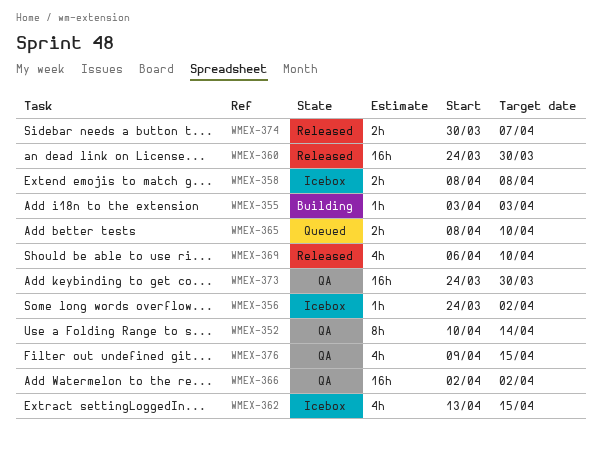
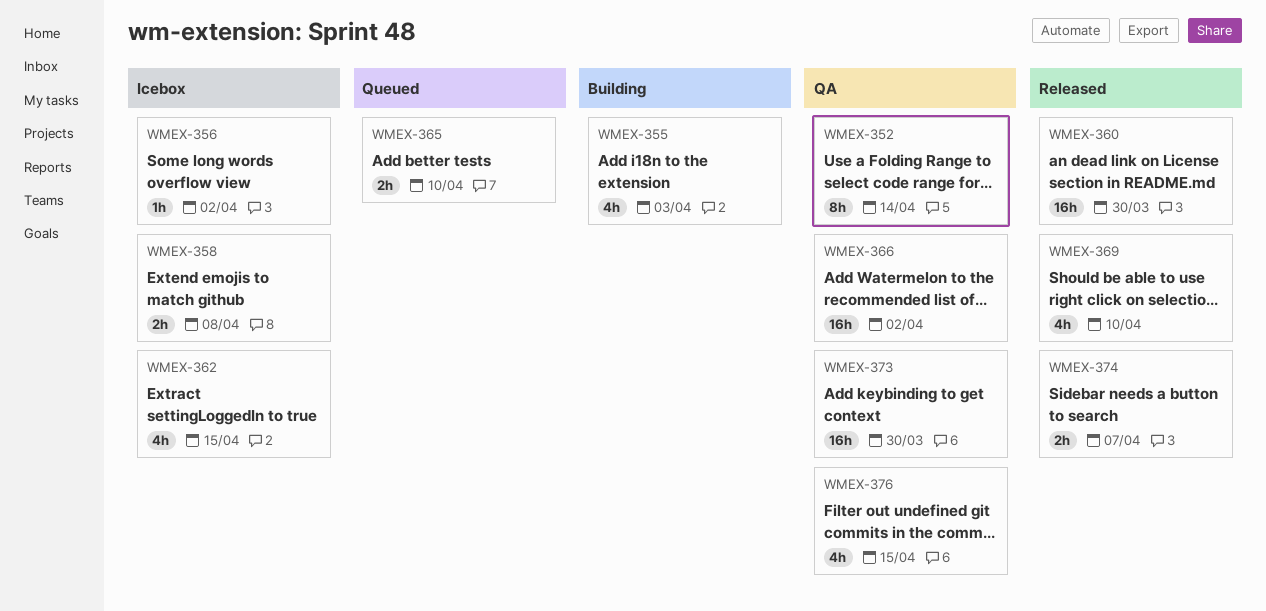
WMEX-355, estimate: 1h -> 4h

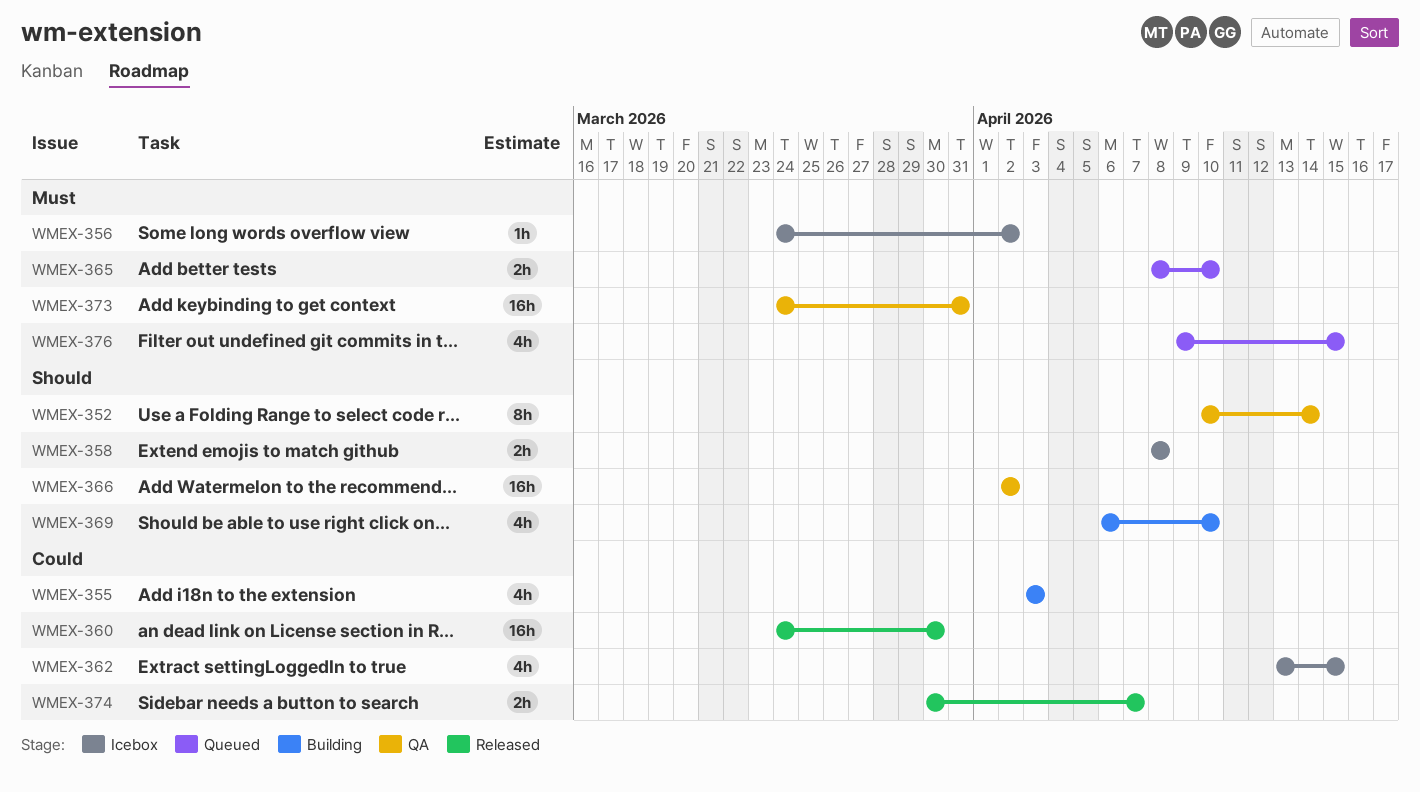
WMEX-369, status: Released -> Building
WMEX-373, due: Mar 30 -> Mar 31
WMEX-376, status: QA -> Queued

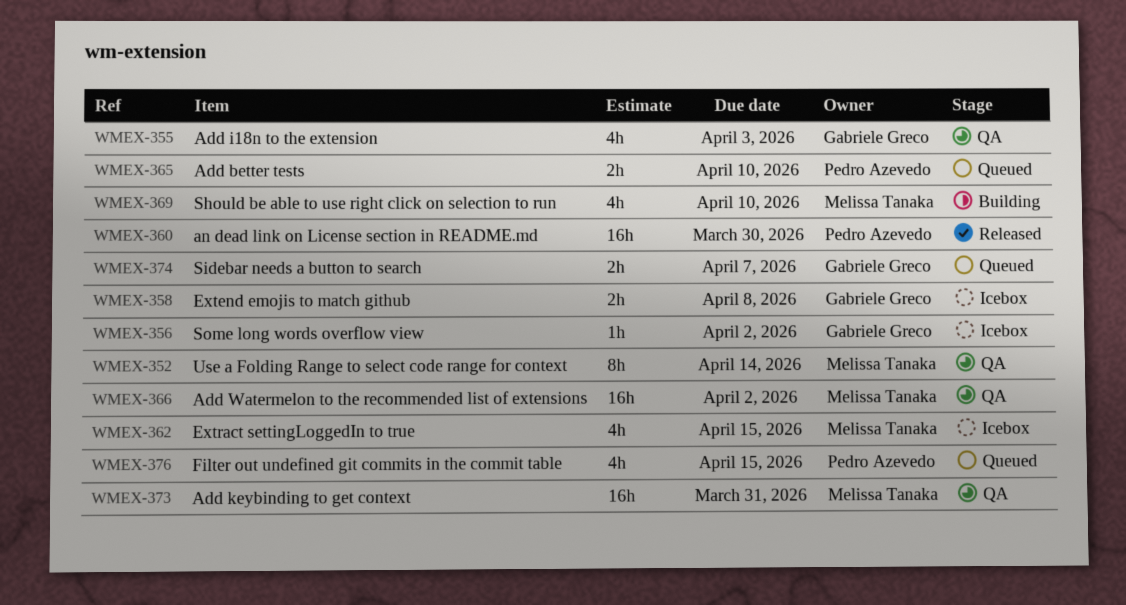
WMEX-355, status: Building -> QA
WMEX-374, status: Released -> Queued

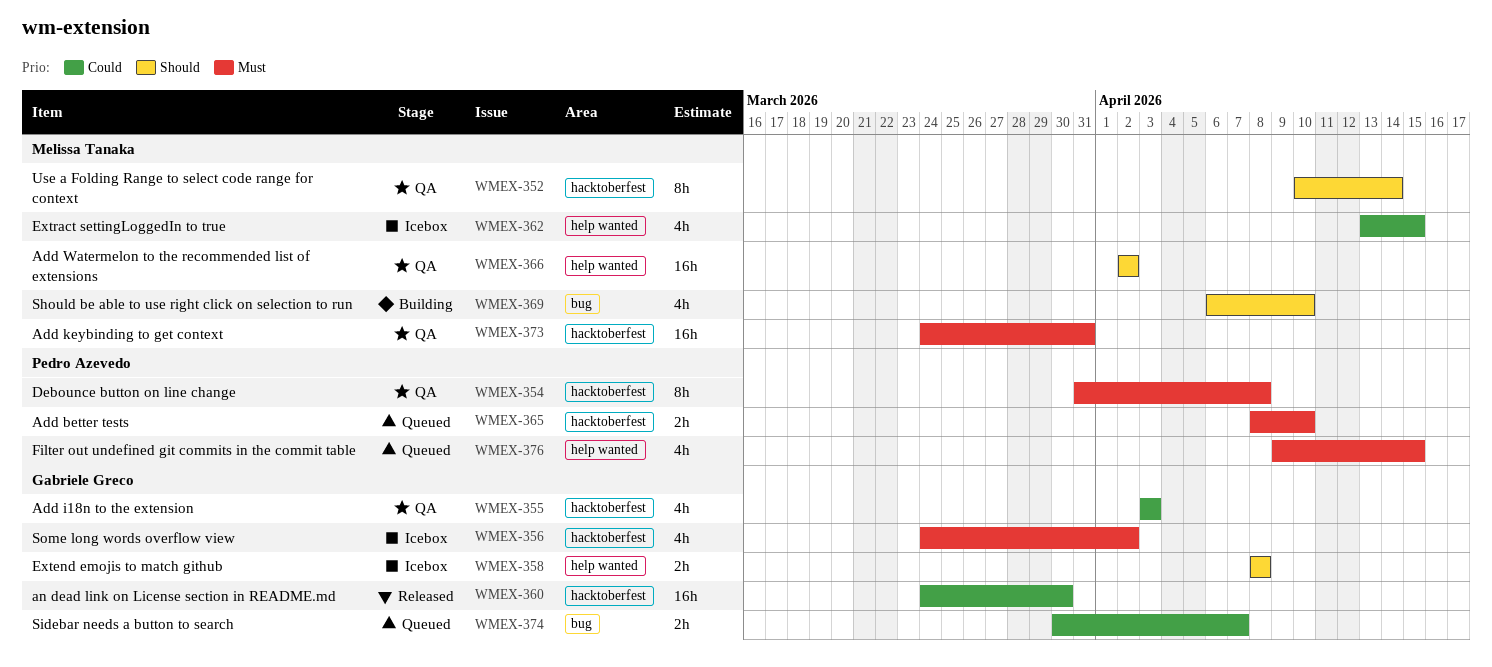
WMEX-354: none -> present
WMEX-356, estimate: 1h -> 4h
WMEX-360, owner: Pedro Azevedo -> Gabriele Greco

